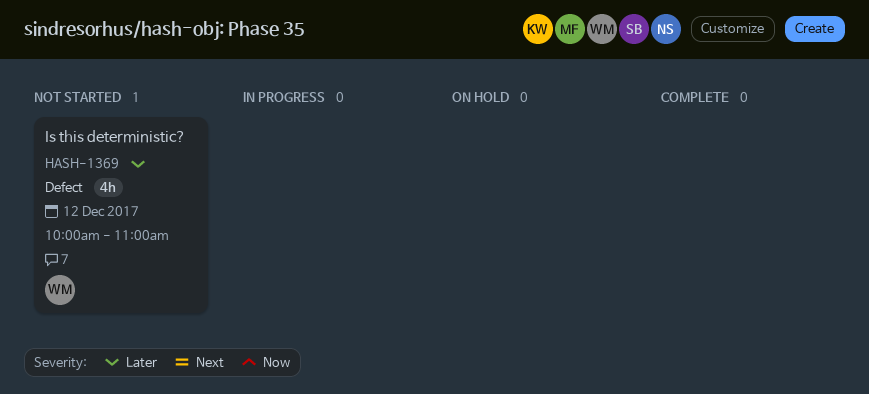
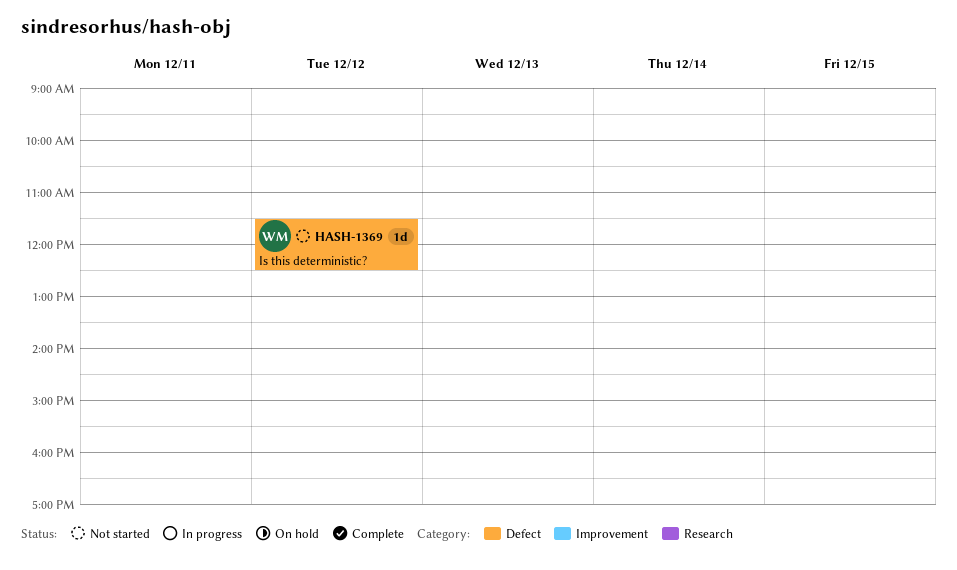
HASH-1369, estimate: 4h -> 1d
HASH-1369, begins: 10:00 -> 11:30
HASH-1369, ends: 11:00 -> 12:30

